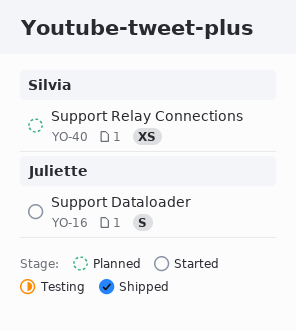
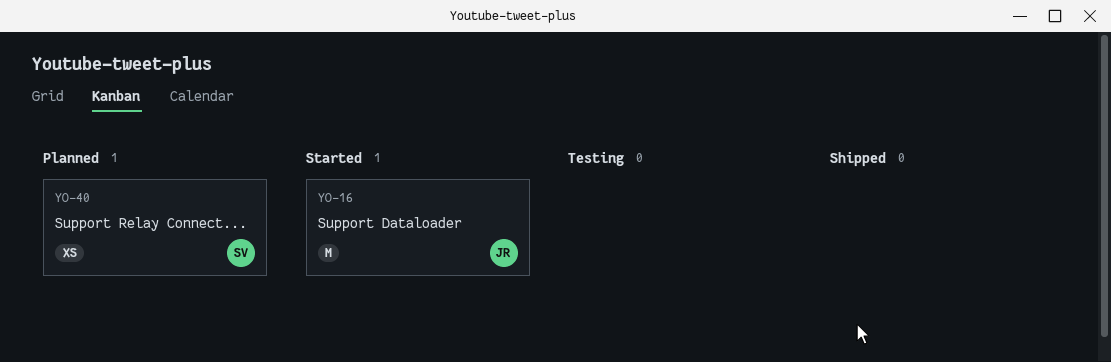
YO-16, estimate: S -> M

